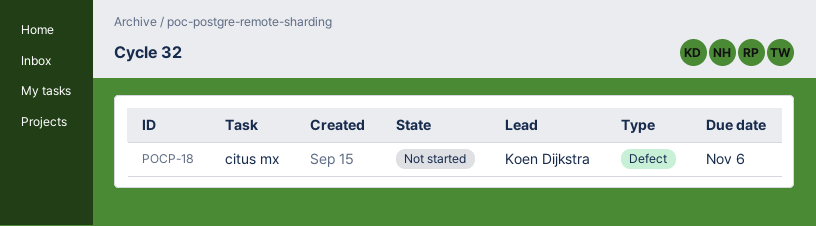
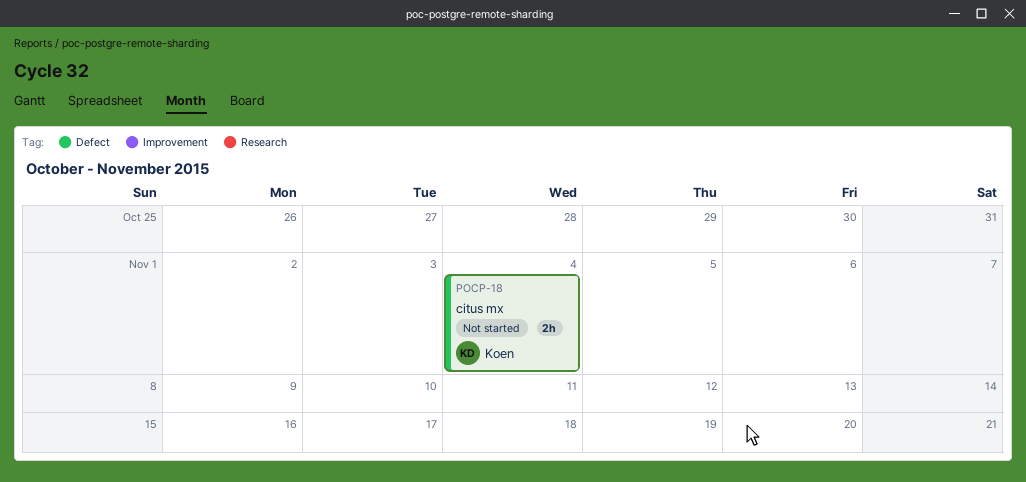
POCP-18, due: Nov 6 -> Nov 4

